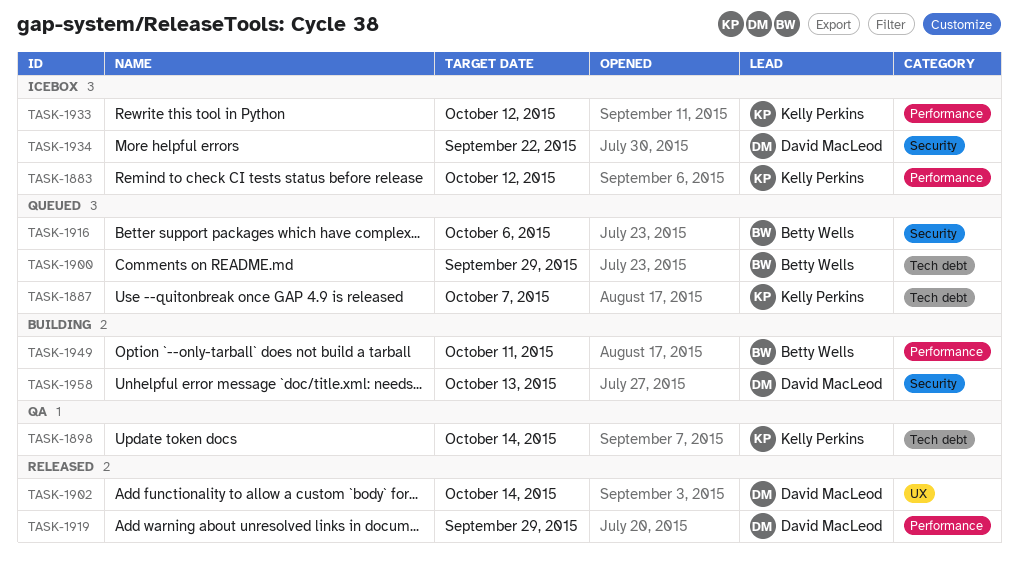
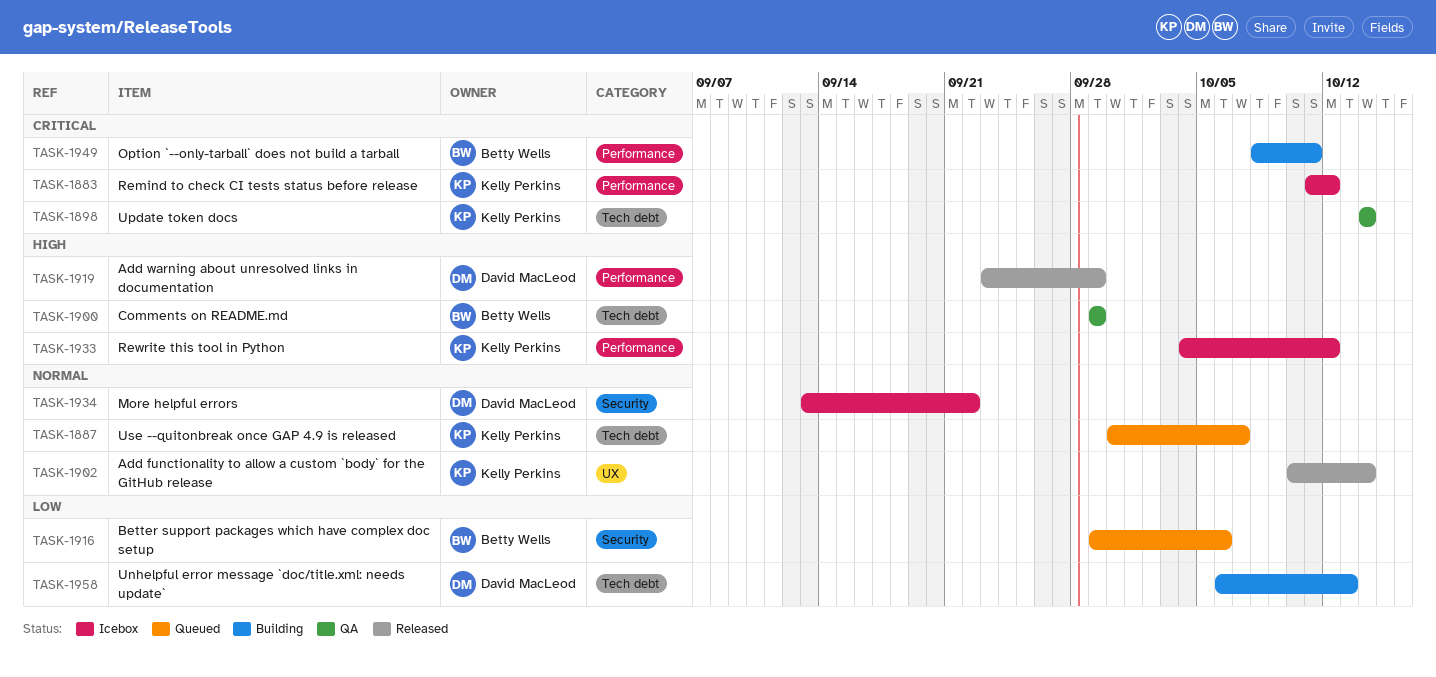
TASK-1900, status: Queued -> QA
TASK-1902, owner: David MacLeod -> Kelly Perkins
TASK-1958, label: Security -> Tech debt

